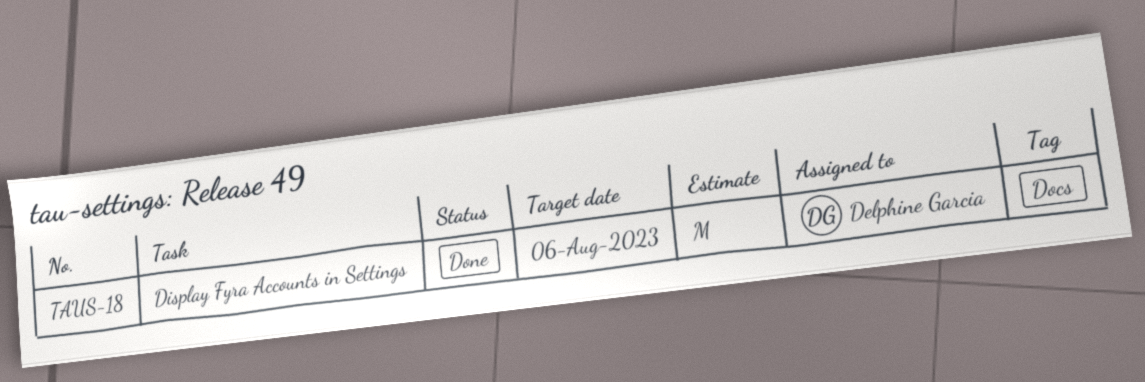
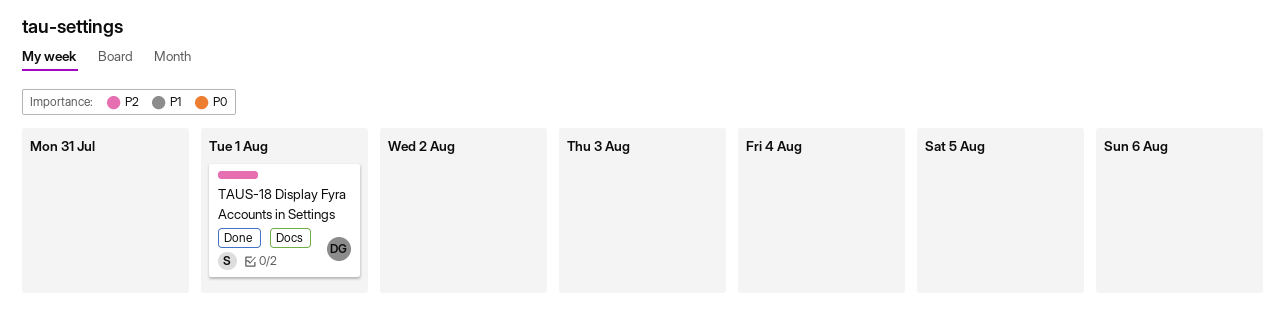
TAUS-18, estimate: M -> S
TAUS-18, due: Aug 6 -> Aug 1

